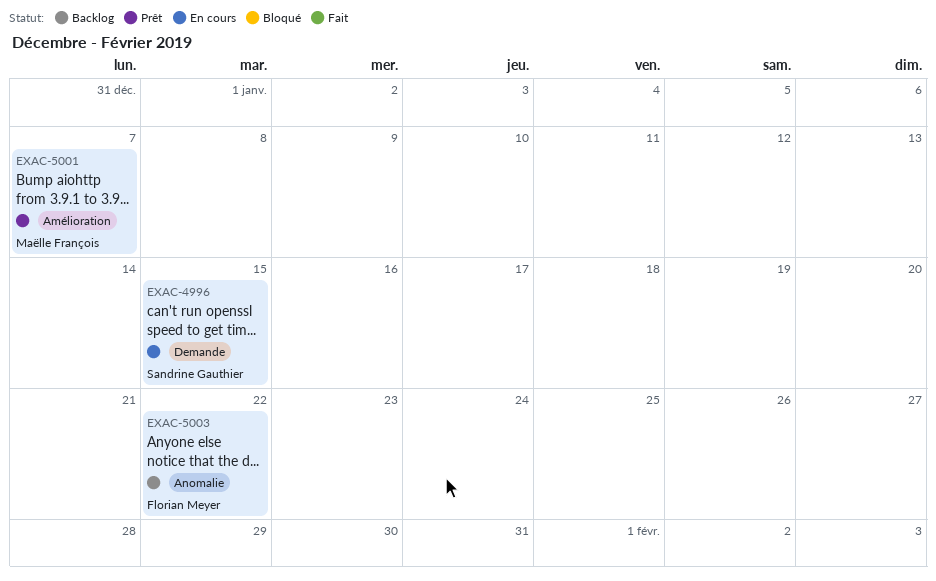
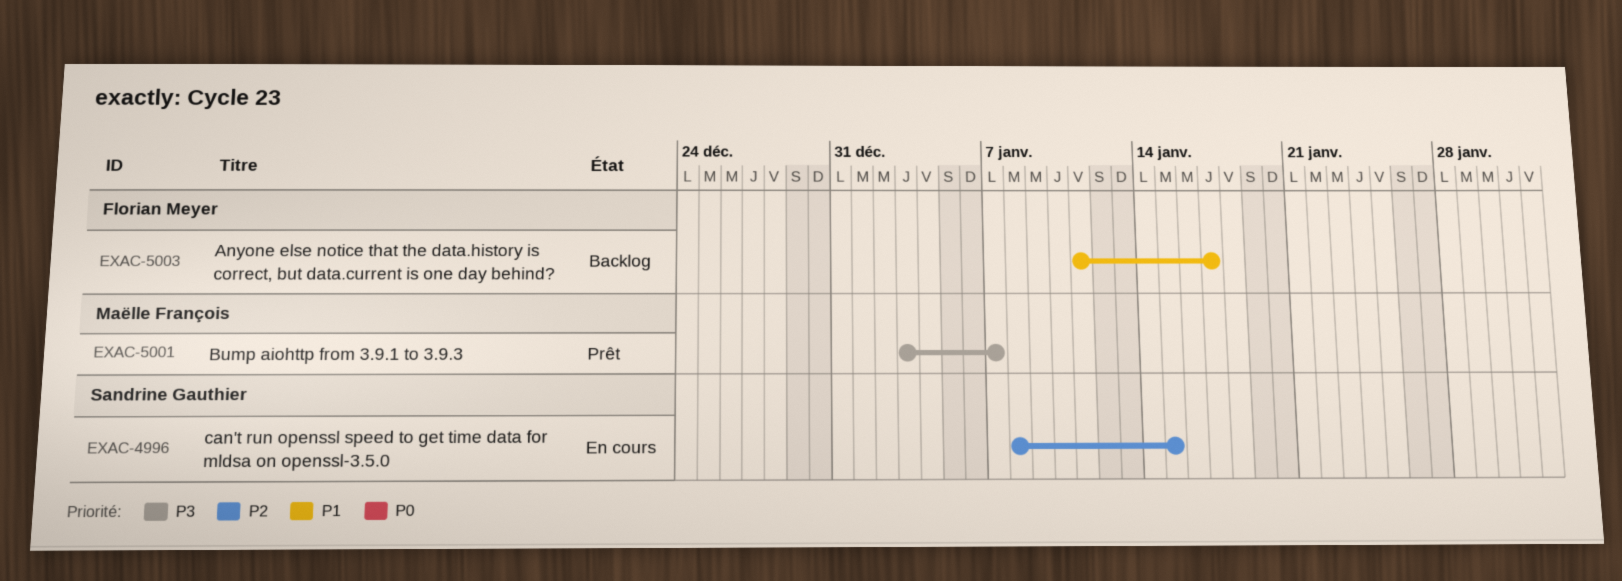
EXAC-5003, due: Jan 22 -> Jan 17

